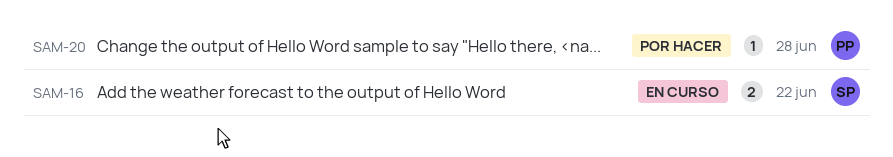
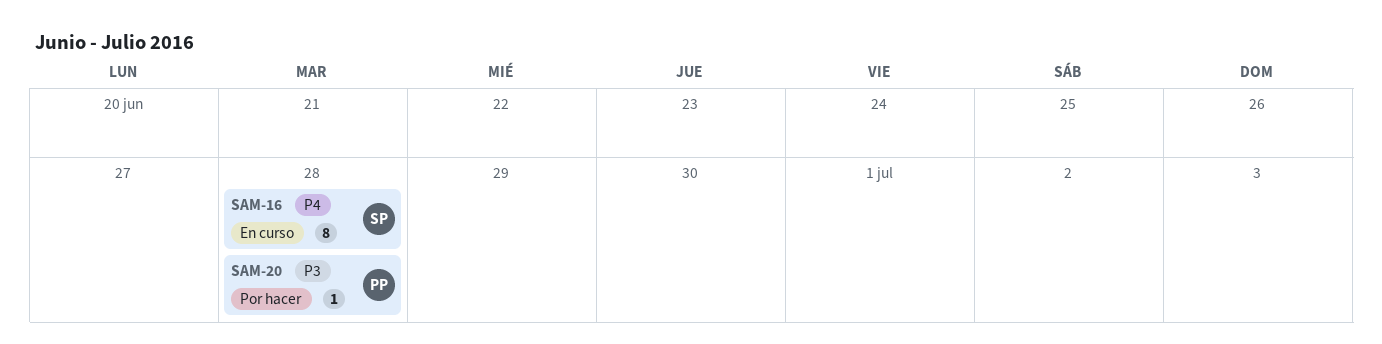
SAM-16, estimate: 2 -> 8
SAM-16, due: Jun 22 -> Jun 28

